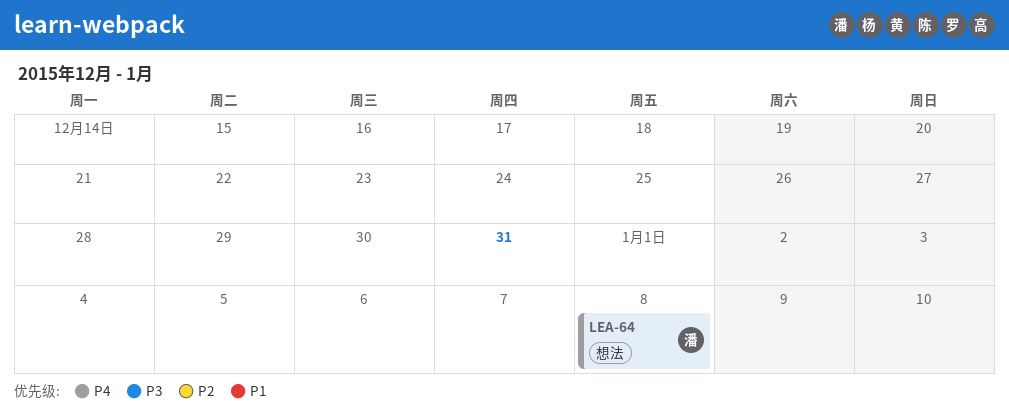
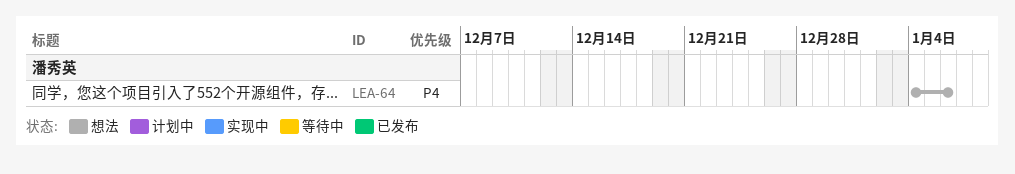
LEA-64, due: Jan 8 -> Jan 6

